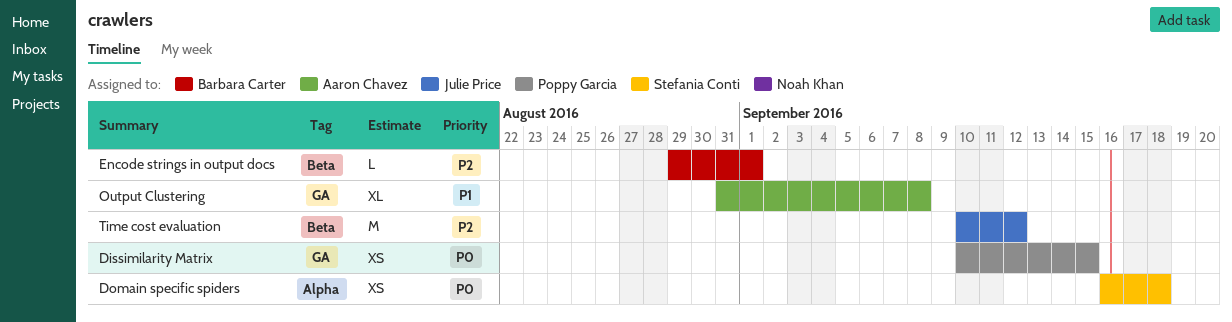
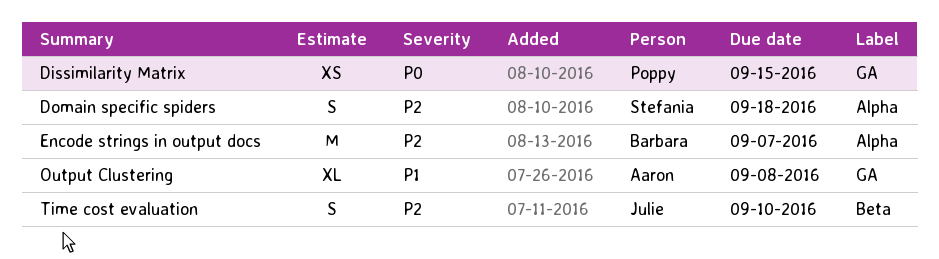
Domain specific spiders, priority: P0 -> P2
Domain specific spiders, estimate: XS -> S
Encode strings in output docs, label: Beta -> Alpha
Encode strings in output docs, estimate: L -> M
Encode strings in output docs, due: Sep 1 -> Sep 7
Time cost evaluation, estimate: M -> S
Time cost evaluation, due: Sep 12 -> Sep 10

